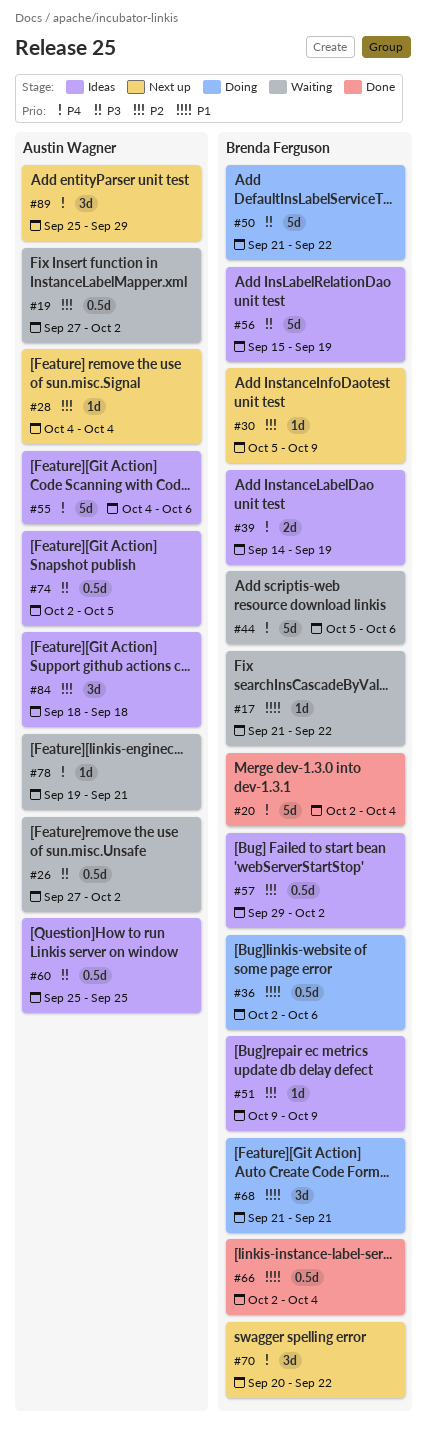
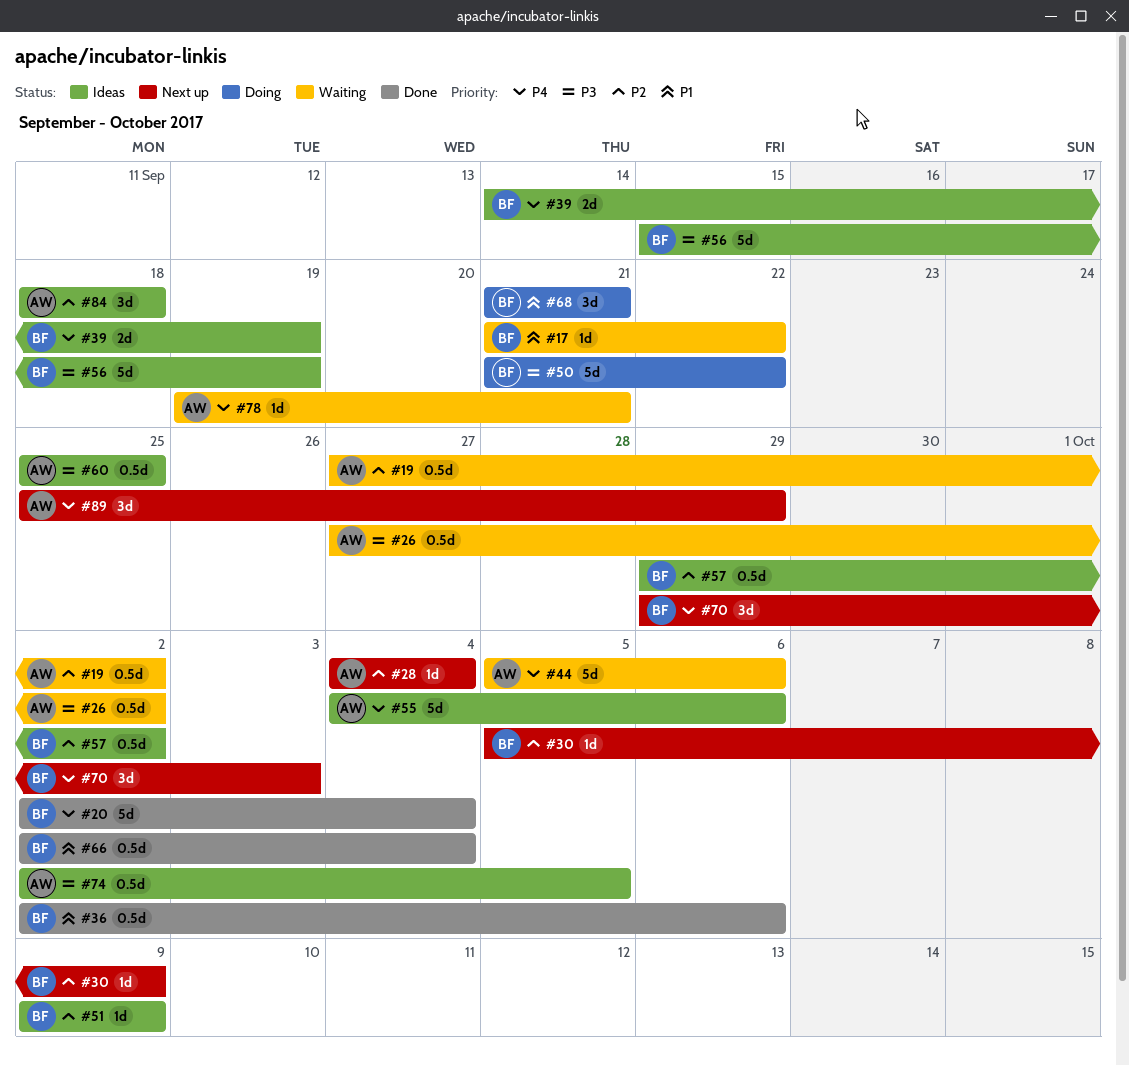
#36, status: Doing -> Done
#44, owner: Brenda Ferguson -> Austin Wagner
#70, start: Sep 20 -> Sep 29
#70, due: Sep 22 -> Oct 3

